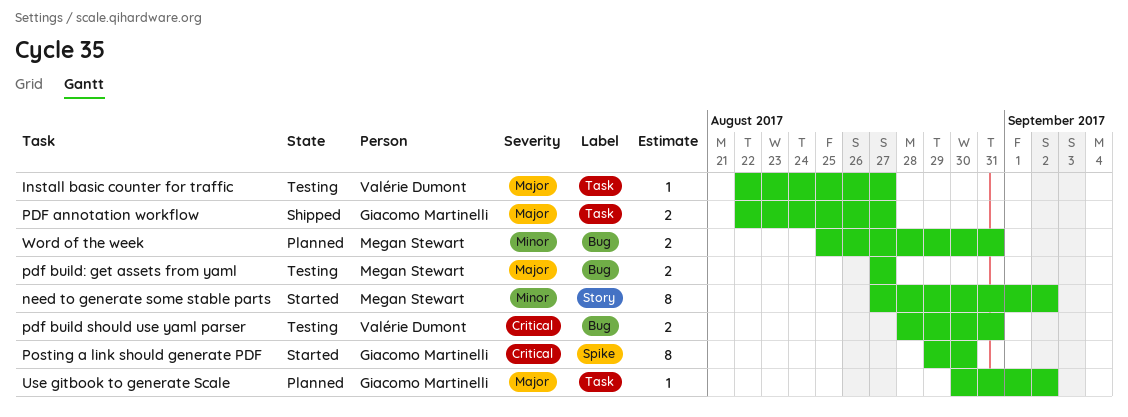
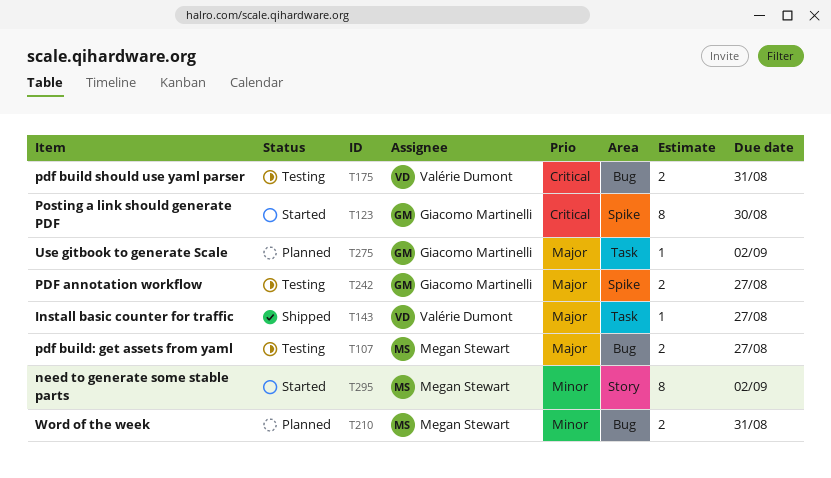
Install basic counter for traffic, status: Testing -> Shipped
PDF annotation workflow, status: Shipped -> Testing
PDF annotation workflow, label: Task -> Spike

